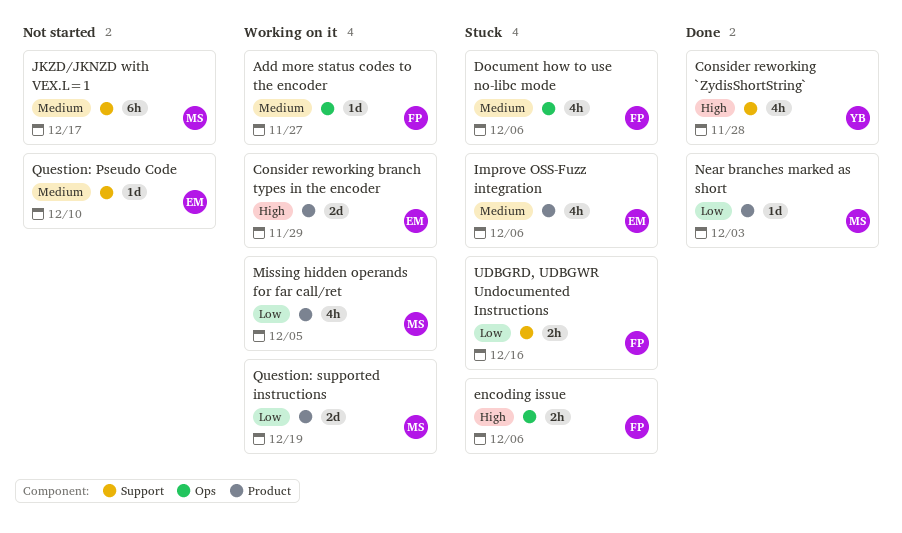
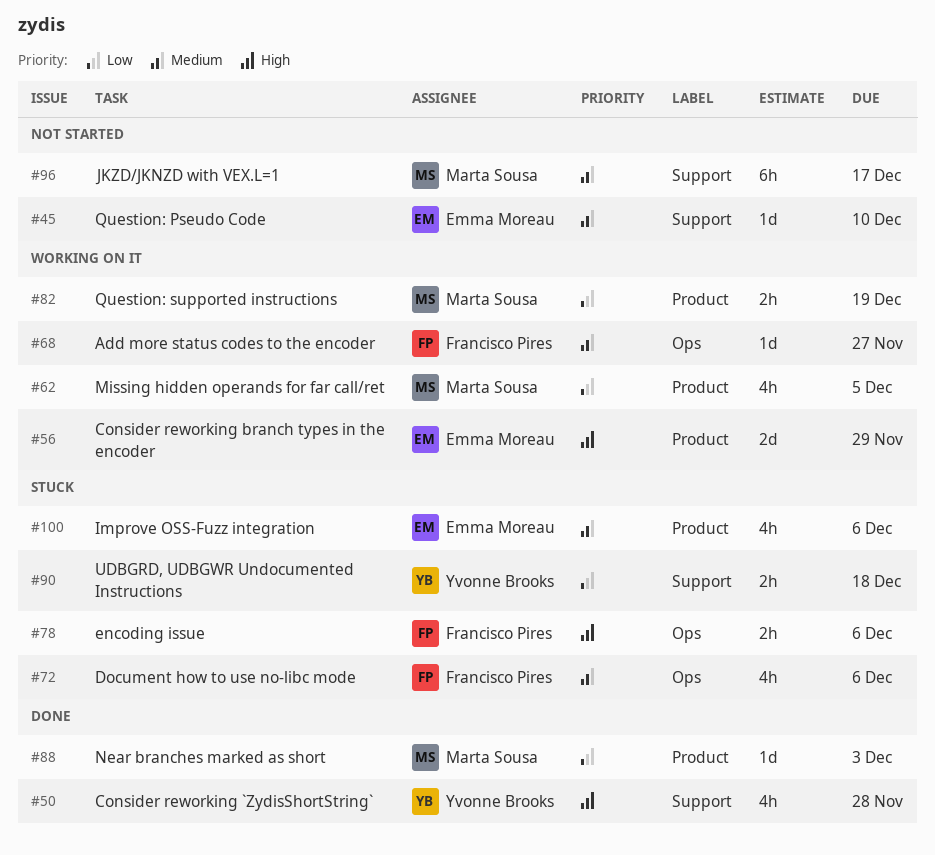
Question: supported instructions, estimate: 2d -> 2h
UDBGRD, UDBGWR Undocumented Instructions, owner: Francisco Pires -> Yvonne Brooks
UDBGRD, UDBGWR Undocumented Instructions, due: Dec 16 -> Dec 18

